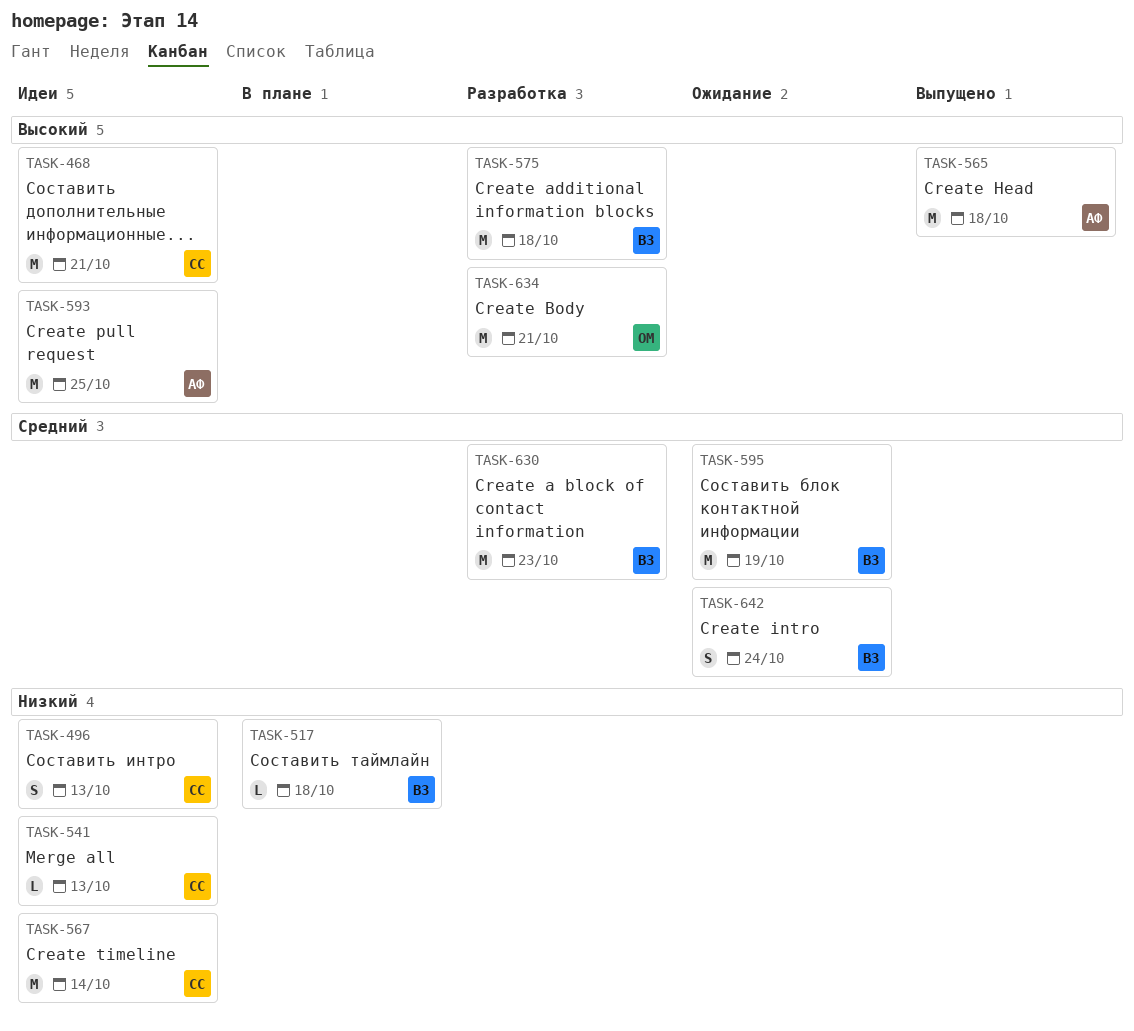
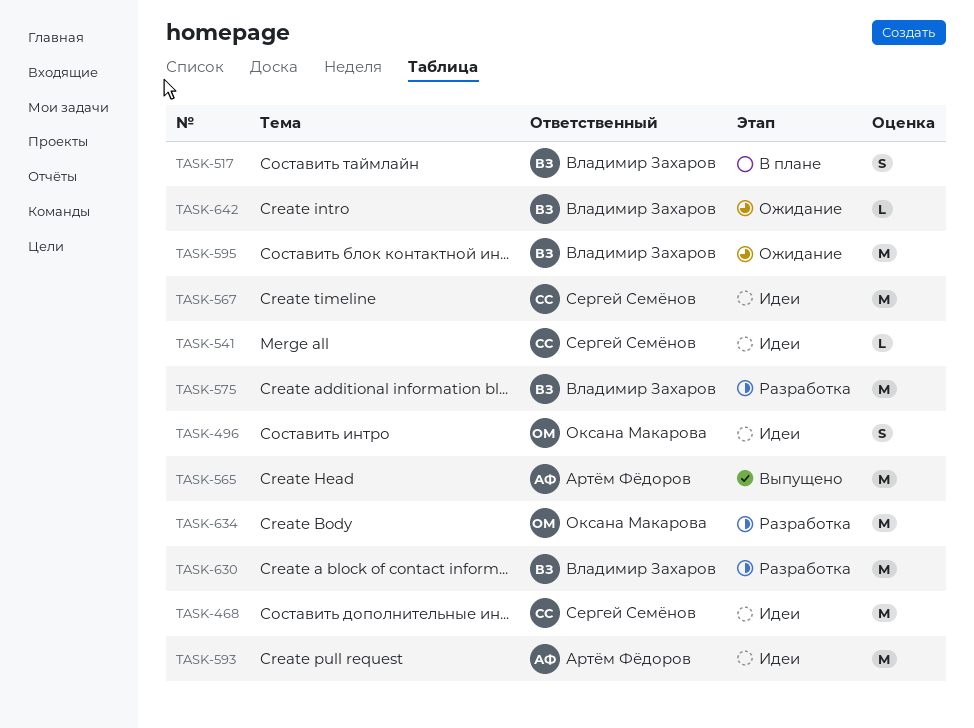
TASK-496, owner: Сергей Семёнов -> Оксана Макарова
TASK-517, estimate: L -> S
TASK-642, estimate: S -> L

